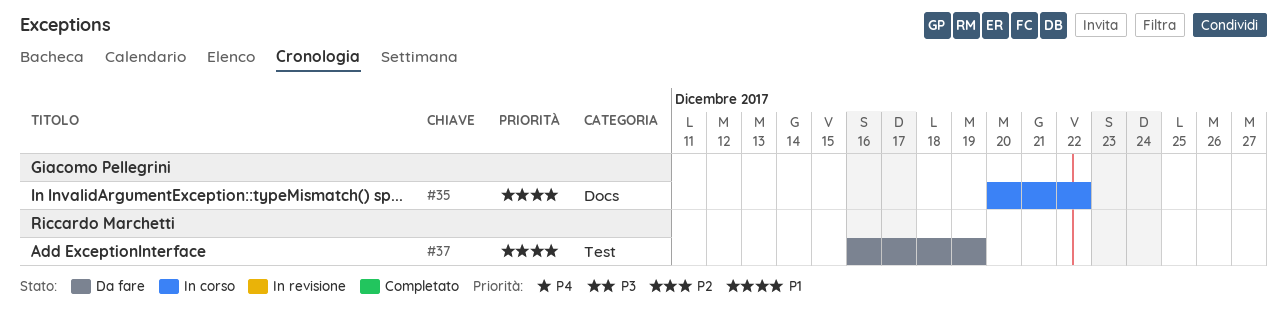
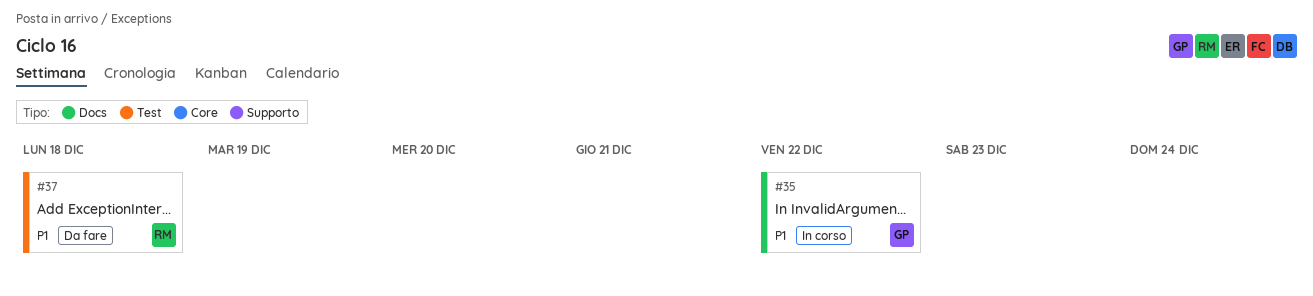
#37, due: Dec 19 -> Dec 18

